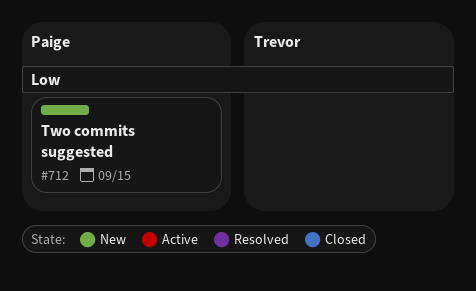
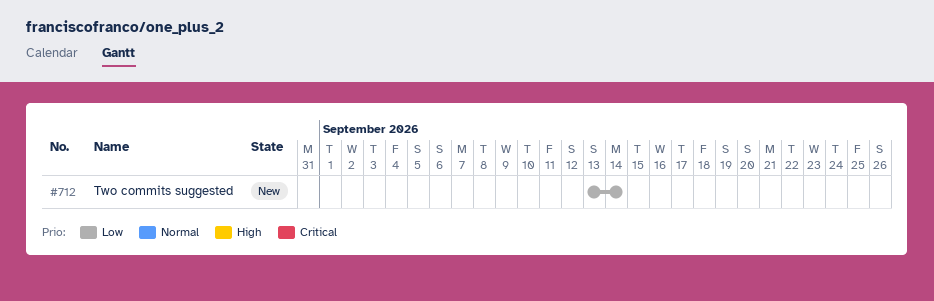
#712, due: Sep 15 -> Sep 14

